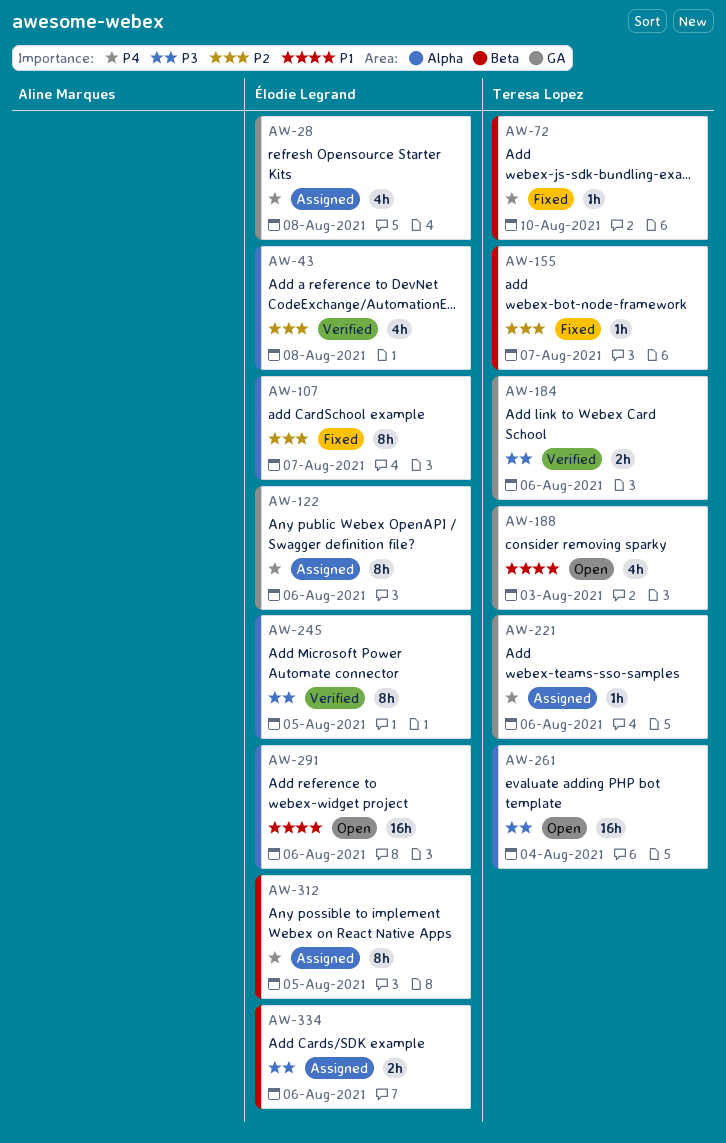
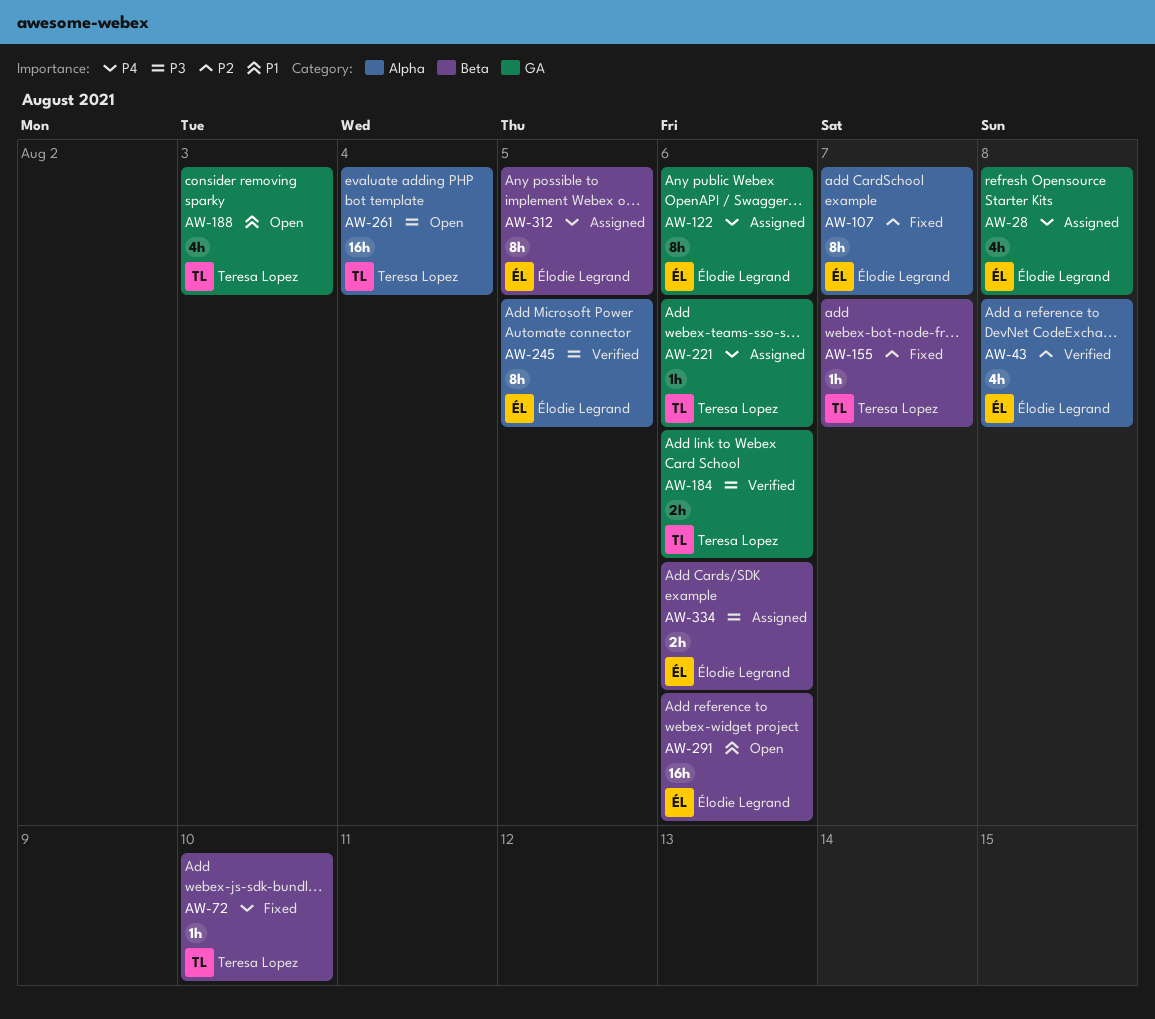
AW-291, label: Alpha -> Beta

